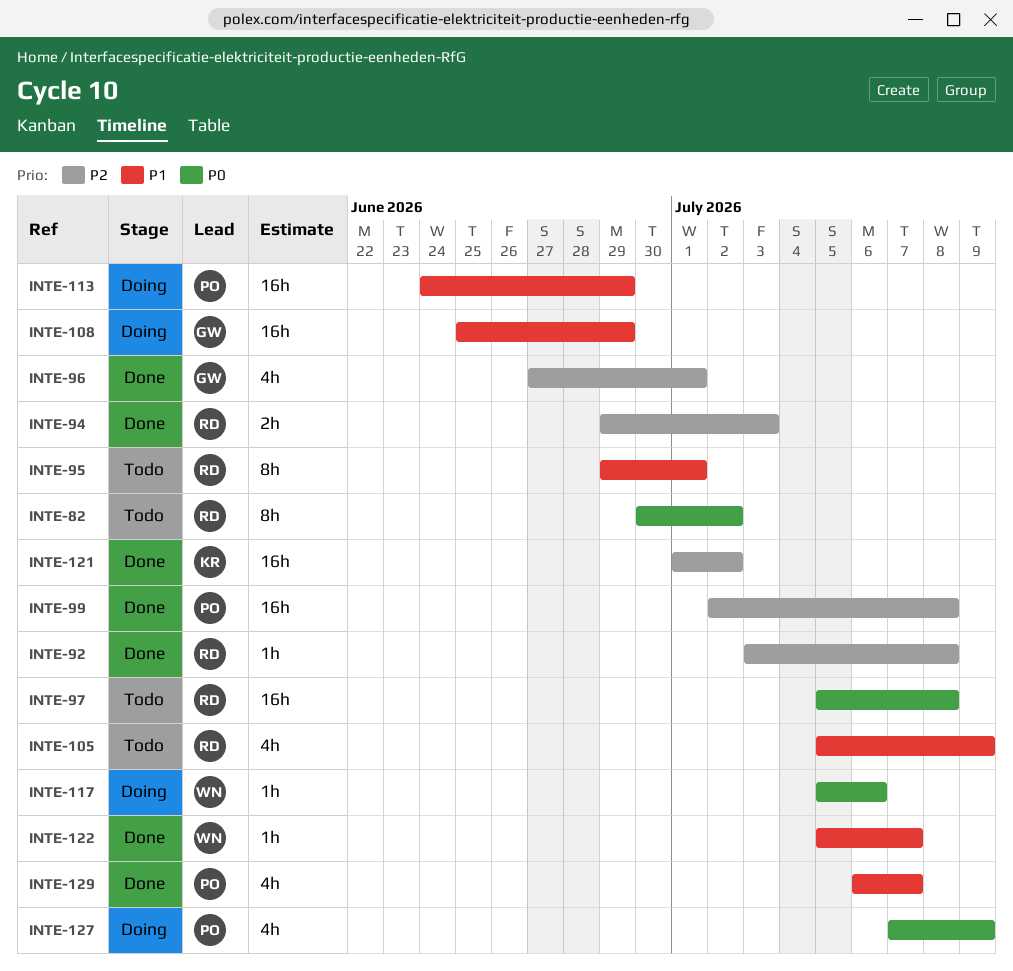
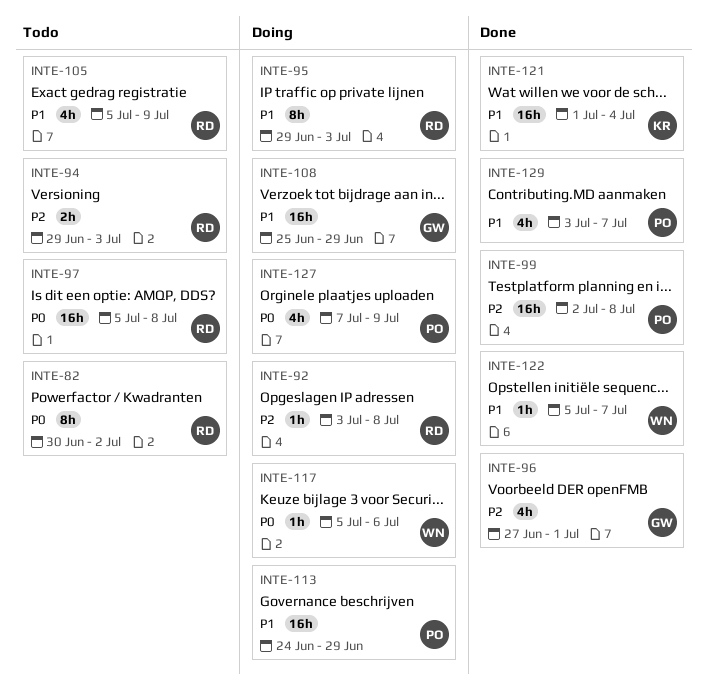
INTE-92, status: Done -> Doing
INTE-94, status: Done -> Todo
INTE-95, status: Todo -> Doing
INTE-95, due: Jul 1 -> Jul 3
INTE-121, priority: P2 -> P1
INTE-121, due: Jul 2 -> Jul 4
INTE-129, start: Jul 6 -> Jul 3

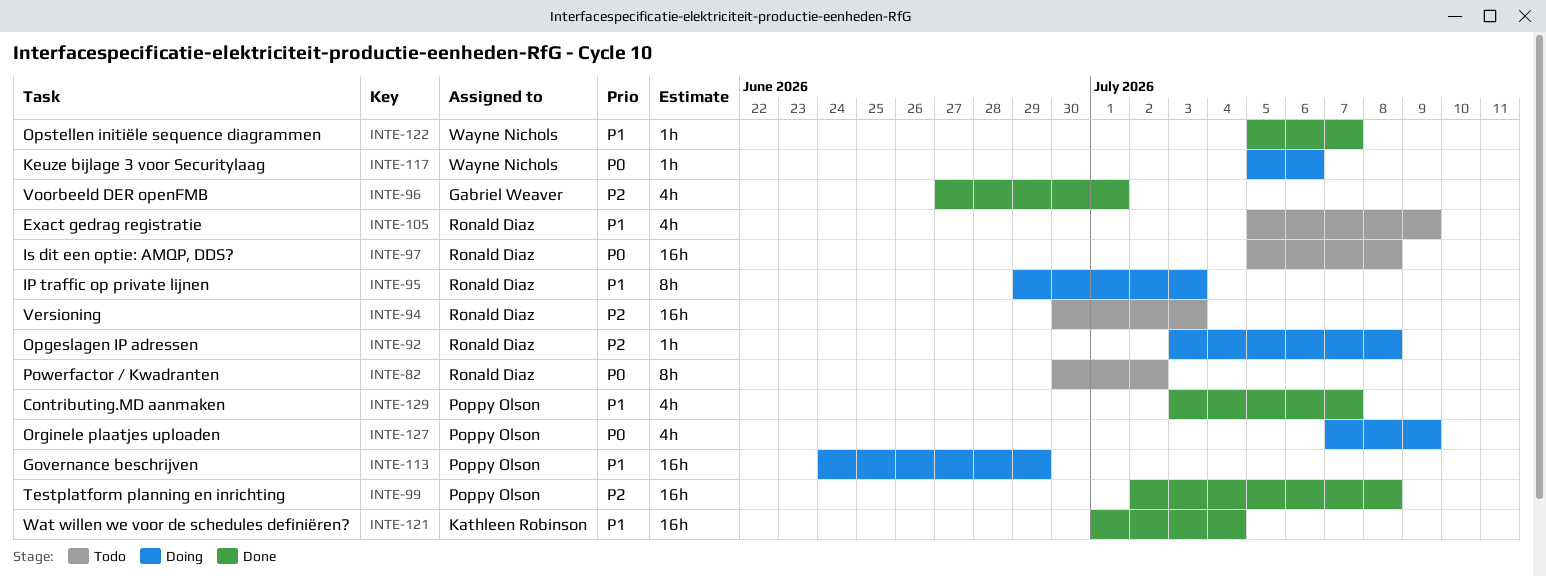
INTE-94, estimate: 2h -> 16h
INTE-94, start: Jun 29 -> Jun 30
INTE-108: present -> none

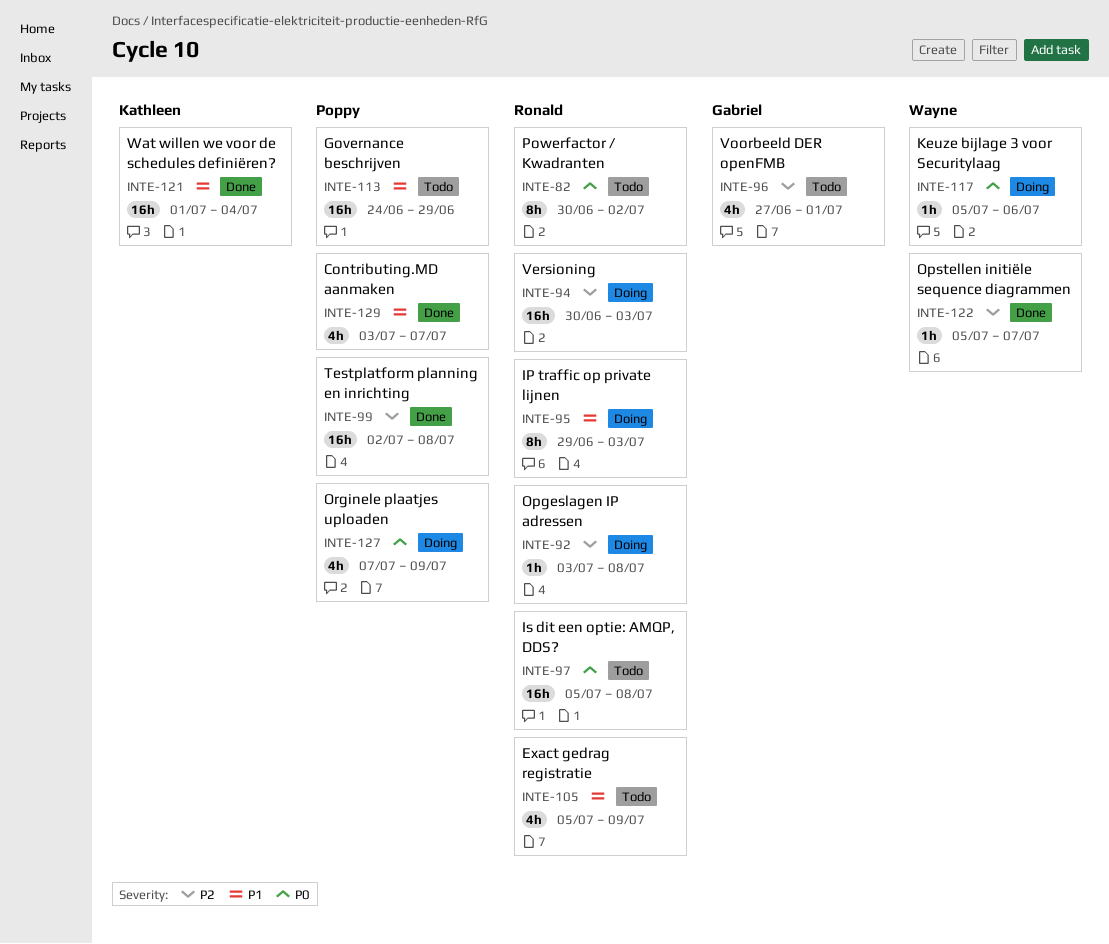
INTE-94, status: Todo -> Doing
INTE-96, status: Done -> Todo
INTE-113, status: Doing -> Todo
INTE-122, priority: P1 -> P2

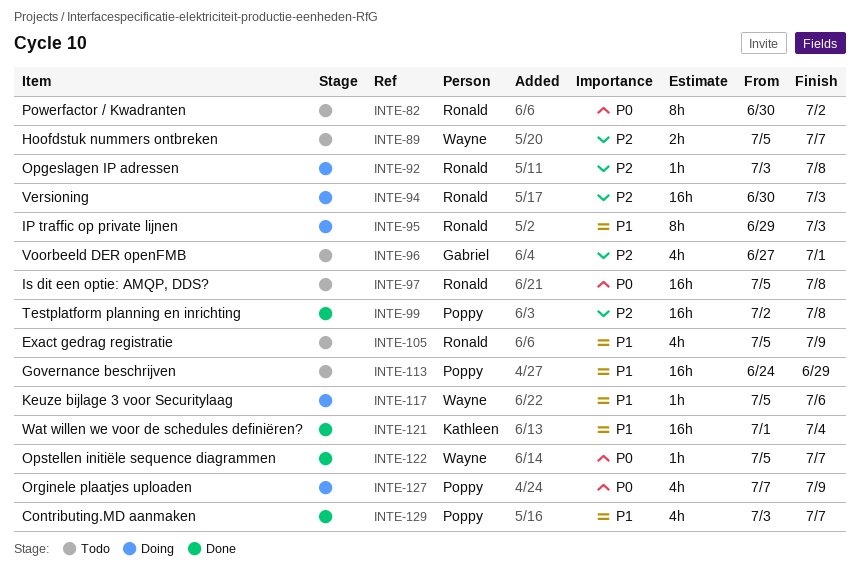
INTE-89: none -> present
INTE-117, priority: P0 -> P1
INTE-122, priority: P2 -> P0

